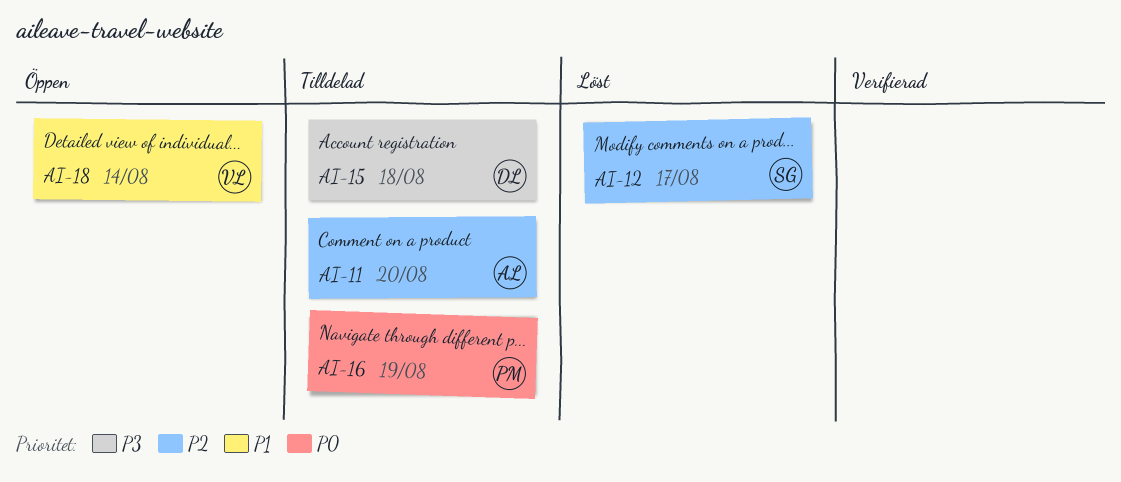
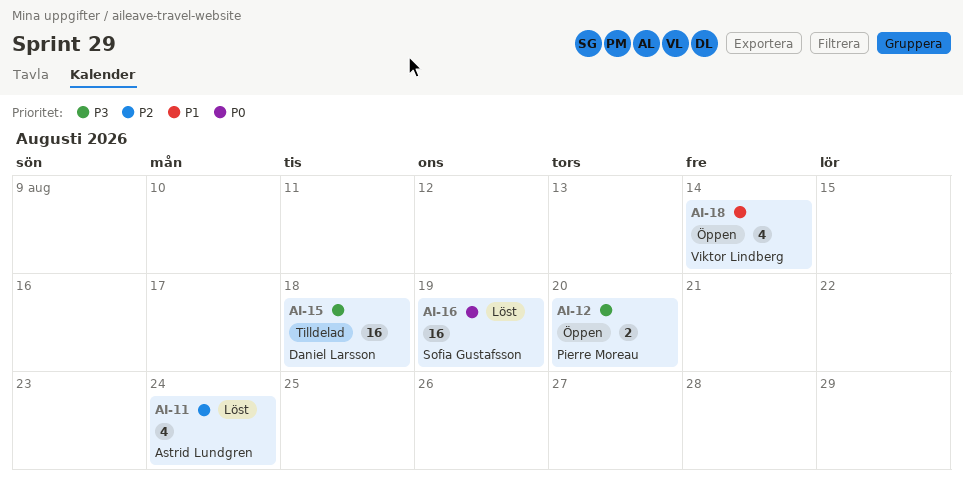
AI-11, status: Tilldelad -> Löst
AI-11, due: Aug 20 -> Aug 24
AI-12, status: Löst -> Öppen
AI-12, owner: Sofia Gustafsson -> Pierre Moreau
AI-12, priority: P2 -> P3
AI-12, due: Aug 17 -> Aug 20
AI-16, status: Tilldelad -> Löst
AI-16, owner: Pierre Moreau -> Sofia Gustafsson

